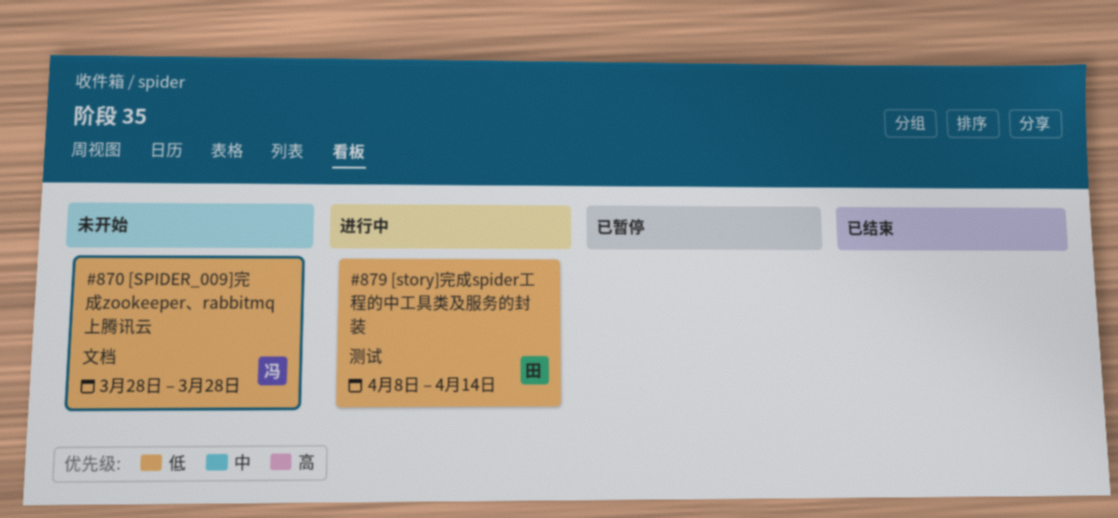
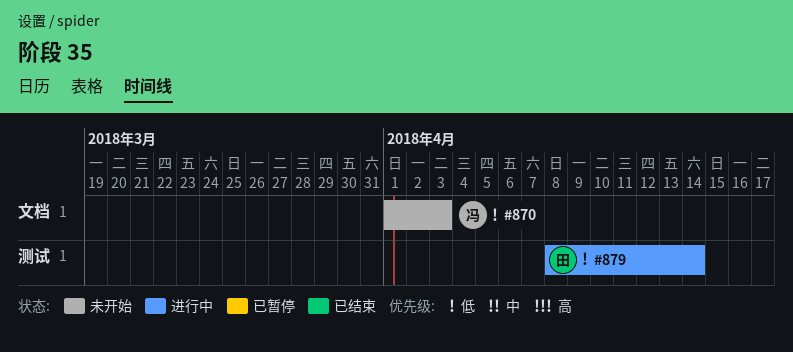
#870, start: Mar 28 -> Apr 1
#870, due: Mar 28 -> Apr 3

